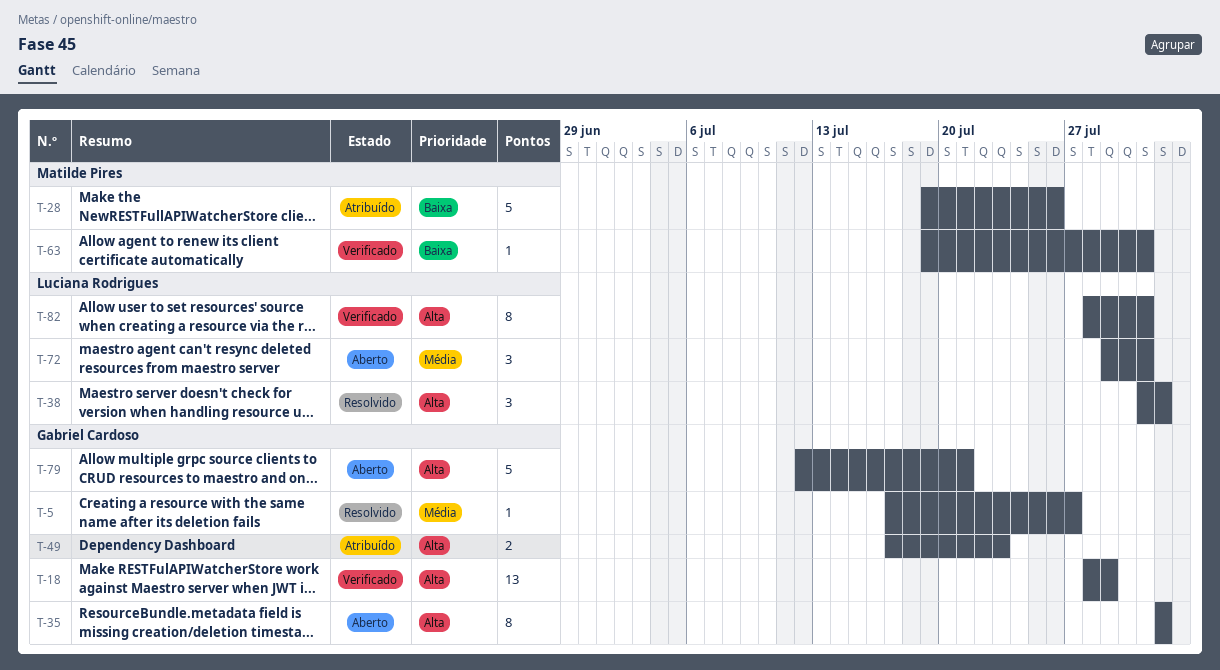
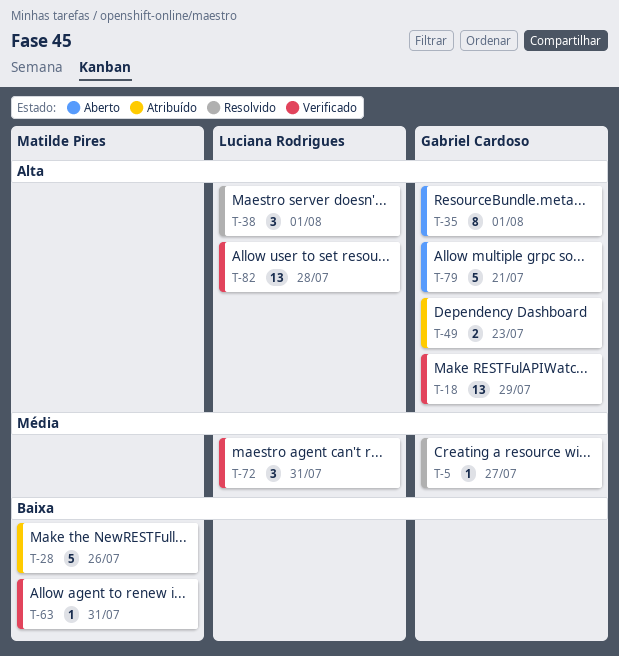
T-72, status: Aberto -> Verificado
T-82, estimate: 8 -> 13
T-82, due: Jul 31 -> Jul 28

